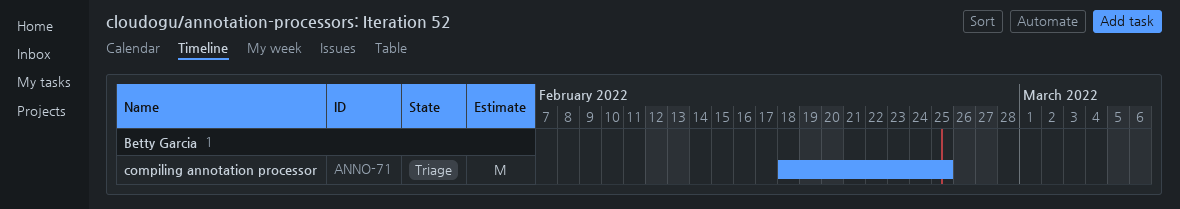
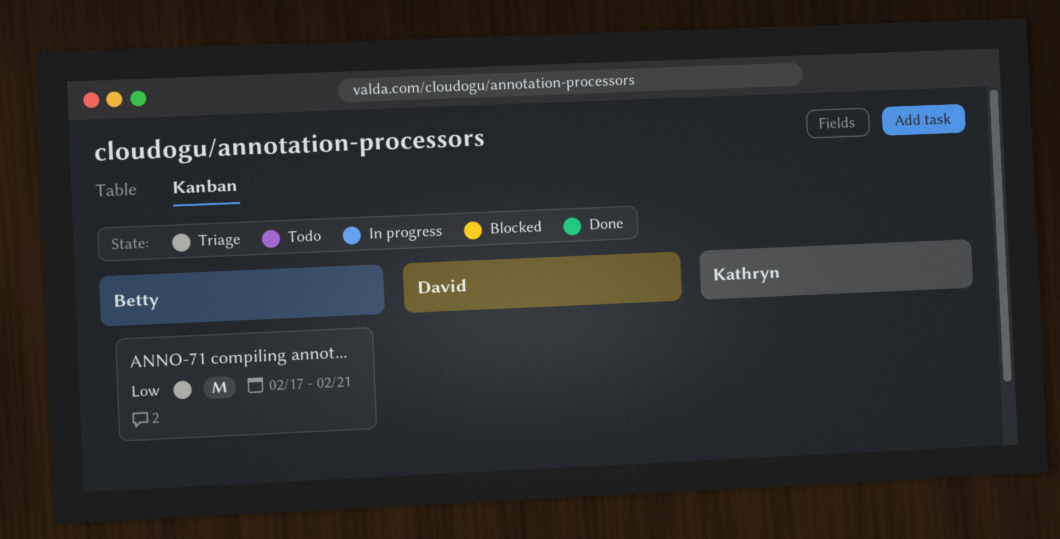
ANNO-71, start: Feb 18 -> Feb 17
ANNO-71, due: Feb 25 -> Feb 21

